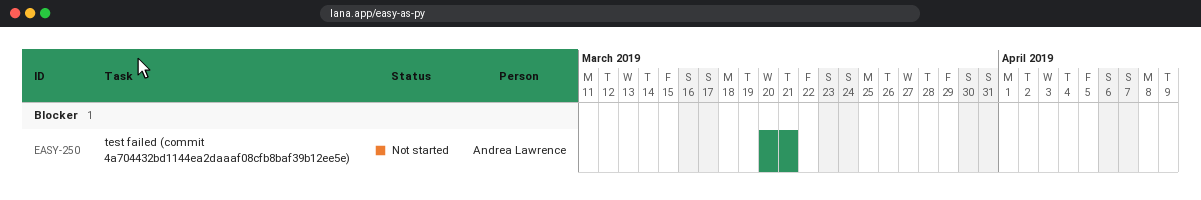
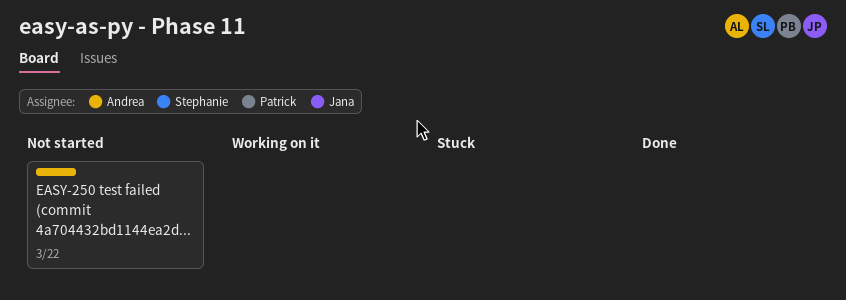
EASY-250, due: Mar 21 -> Mar 22

